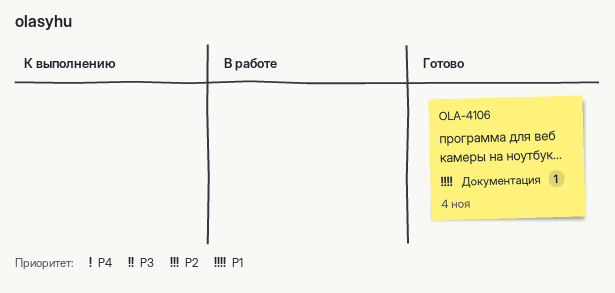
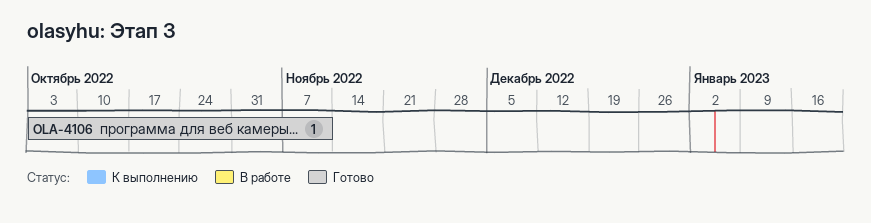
OLA-4106, due: Nov 4 -> Nov 11

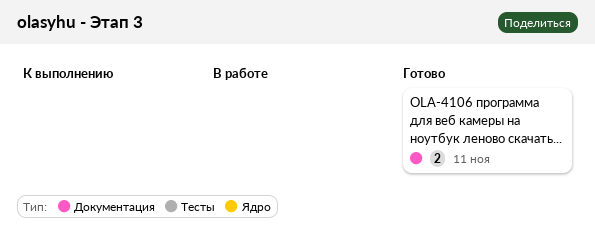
OLA-4106, estimate: 1 -> 2

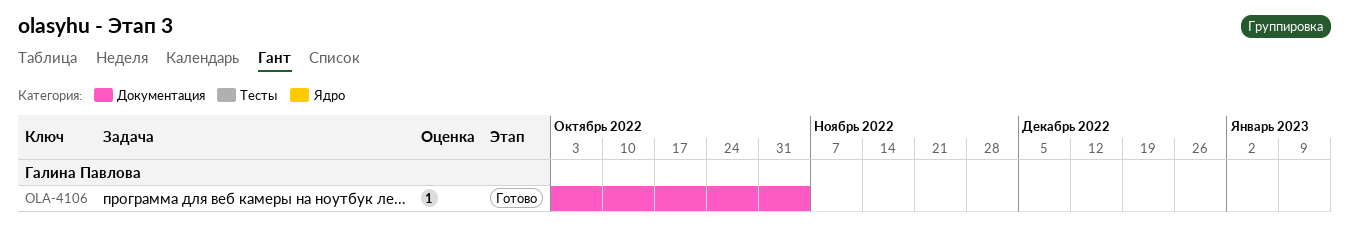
OLA-4106, estimate: 2 -> 1
OLA-4106, due: Nov 11 -> Nov 4

